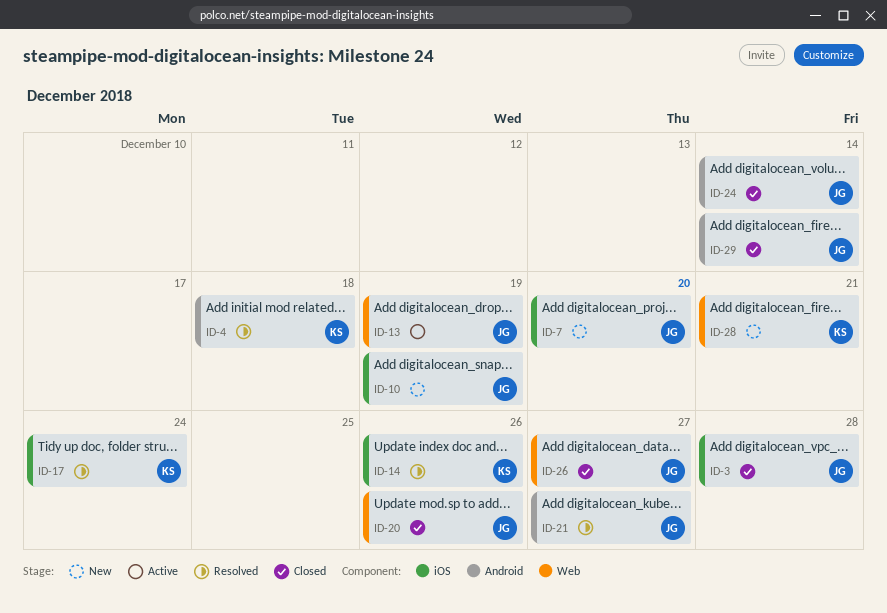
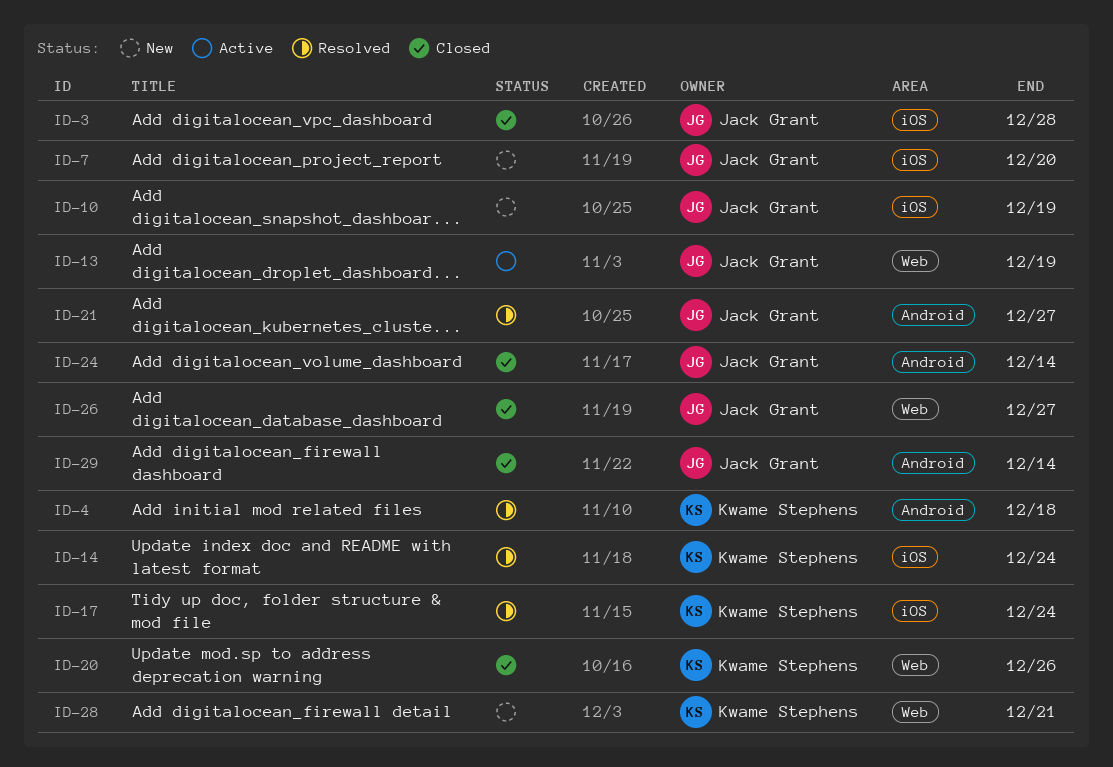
ID-14, due: Dec 26 -> Dec 24
ID-20, owner: Jack Grant -> Kwame Stephens

